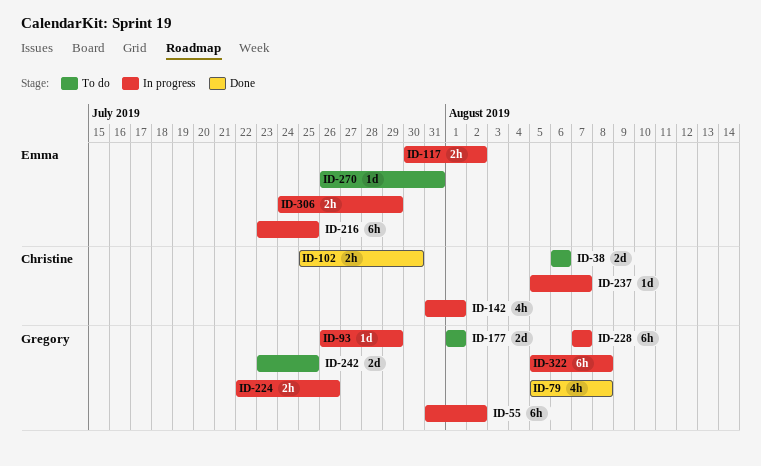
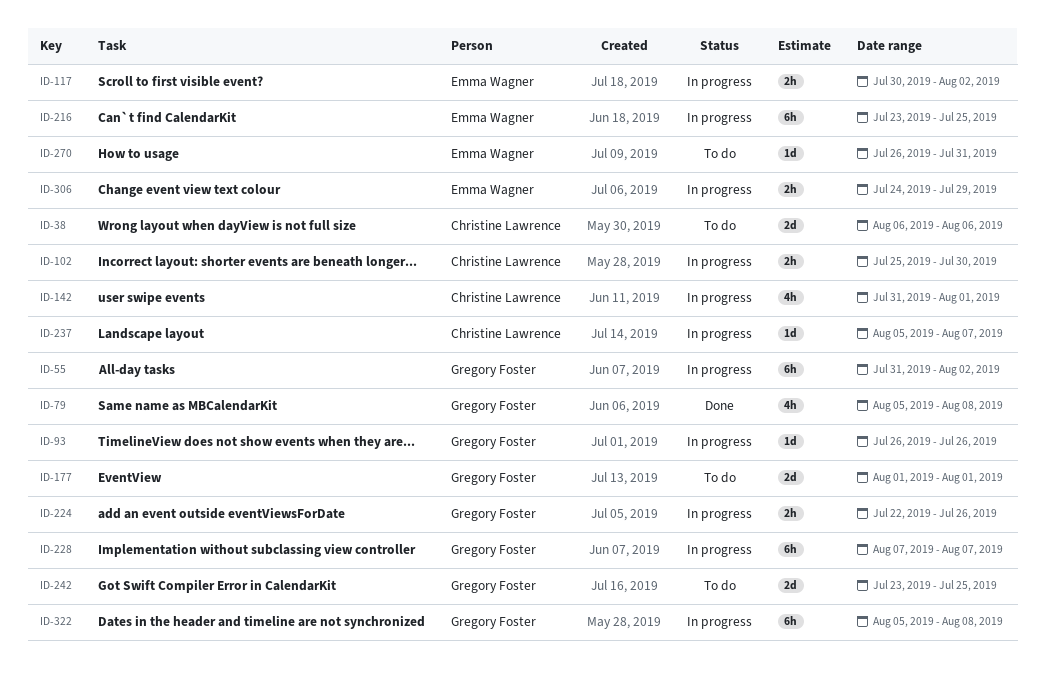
ID-93, due: Jul 29 -> Jul 26
ID-102, status: Done -> In progress

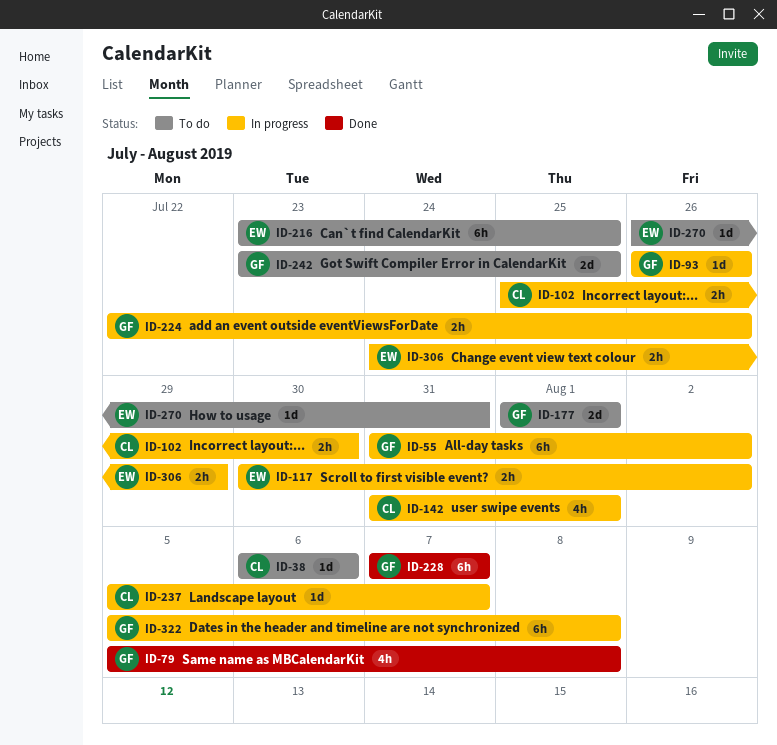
ID-38, estimate: 2d -> 1d
ID-216, status: In progress -> To do
ID-228, status: In progress -> Done

